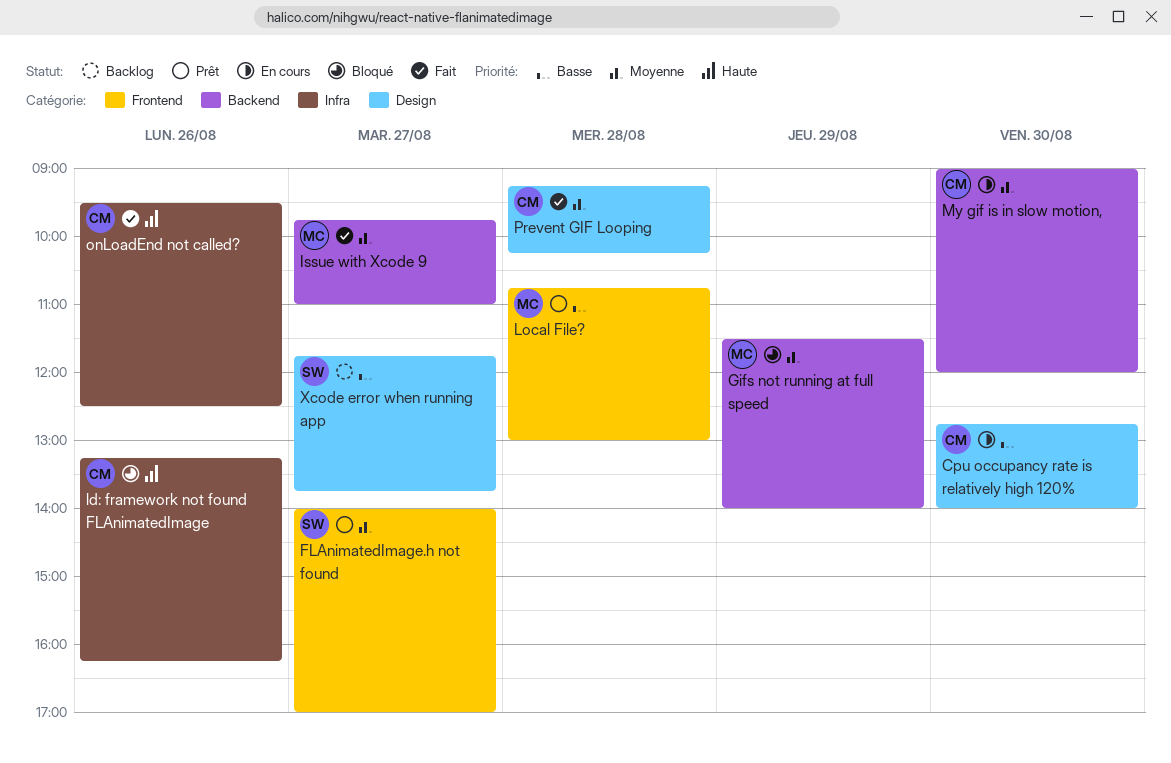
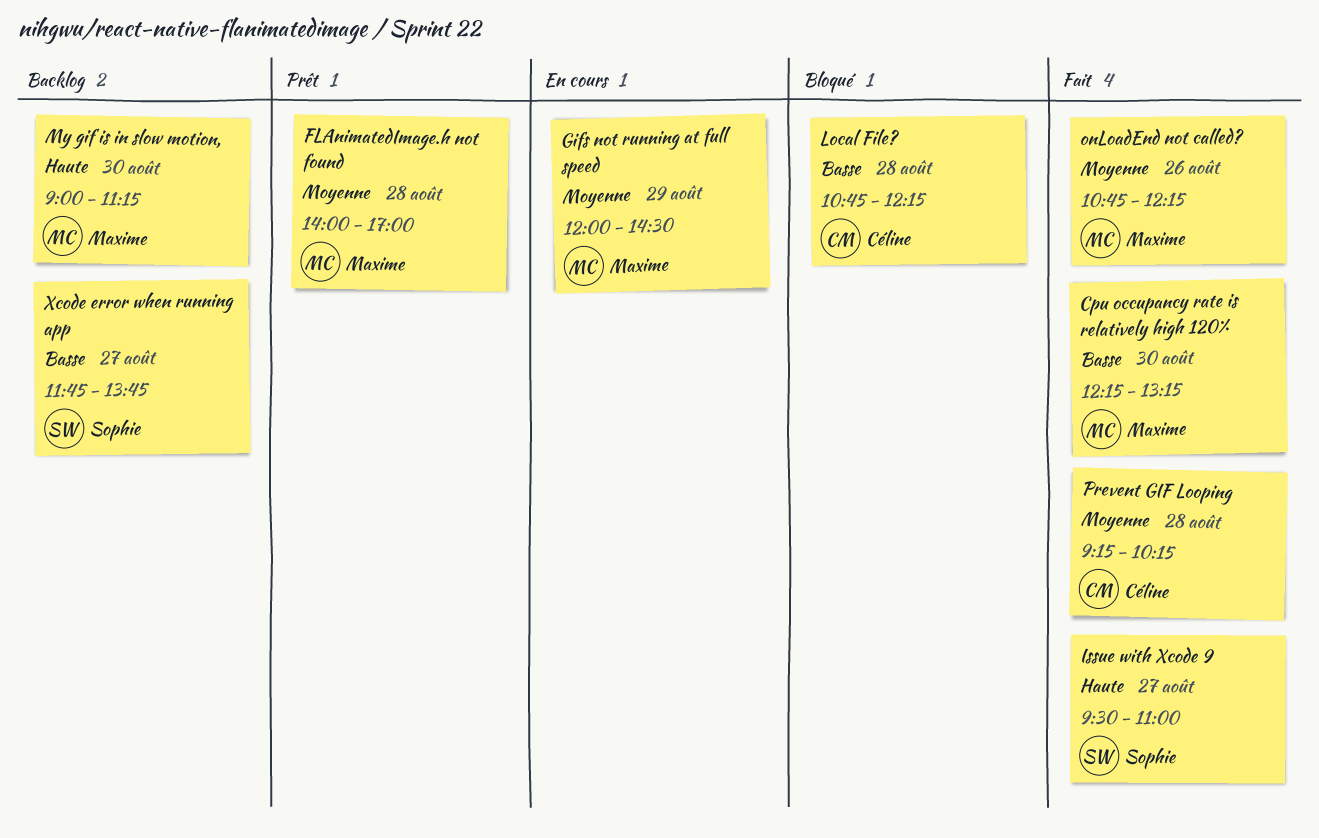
Cpu occupancy rate is relatively high 120%, status: En cours -> Fait
Cpu occupancy rate is relatively high 120%, owner: Céline -> Maxime
Cpu occupancy rate is relatively high 120%, begins: 12:45 -> 12:15
Cpu occupancy rate is relatively high 120%, ends: 14:00 -> 13:15
FLAnimatedImage.h not found, owner: Sophie -> Maxime
FLAnimatedImage.h not found, day: Aug 27 -> Aug 28
Gifs not running at full speed, status: Bloqué -> En cours
Gifs not running at full speed, begins: 11:30 -> 12:00
Gifs not running at full speed, ends: 14:00 -> 14:30
Issue with Xcode 9, owner: Maxime -> Sophie
Issue with Xcode 9, priority: Moyenne -> Haute
Issue with Xcode 9, begins: 09:45 -> 09:30
ld: framework not found FLAnimatedImage: present -> none
Local File?, status: Prêt -> Bloqué
Local File?, owner: Maxime -> Céline
Local File?, ends: 13:00 -> 12:15
My gif is in slow motion,, status: En cours -> Backlog
My gif is in slow motion,, owner: Céline -> Maxime
My gif is in slow motion,, priority: Moyenne -> Haute
My gif is in slow motion,, ends: 12:00 -> 11:15
onLoadEnd not called?, owner: Céline -> Maxime
onLoadEnd not called?, priority: Haute -> Moyenne
onLoadEnd not called?, begins: 09:30 -> 10:45
onLoadEnd not called?, ends: 12:30 -> 12:15

